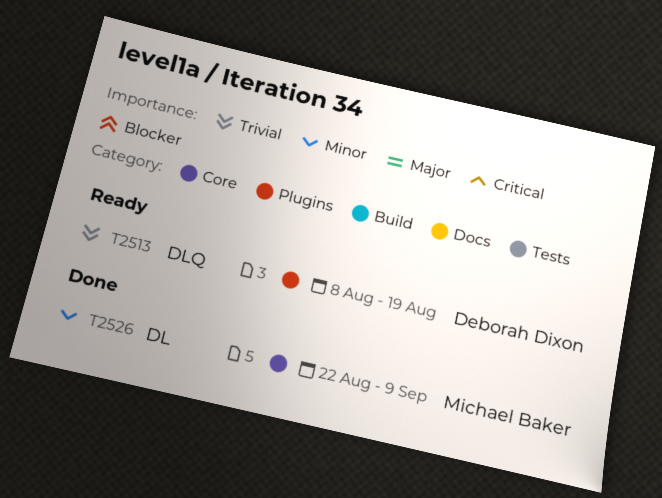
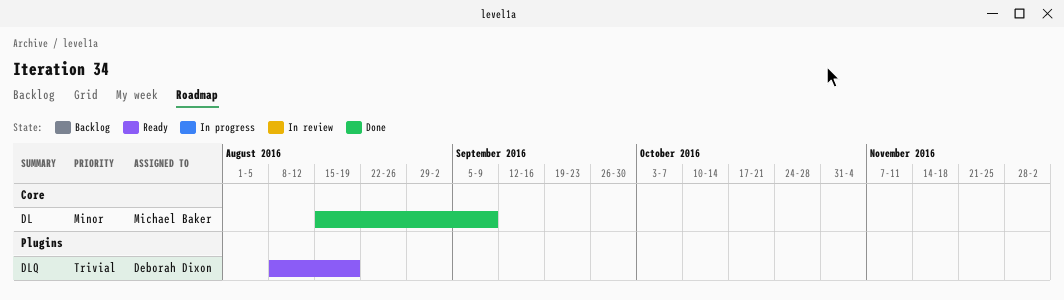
DL, start: Aug 22 -> Aug 15

